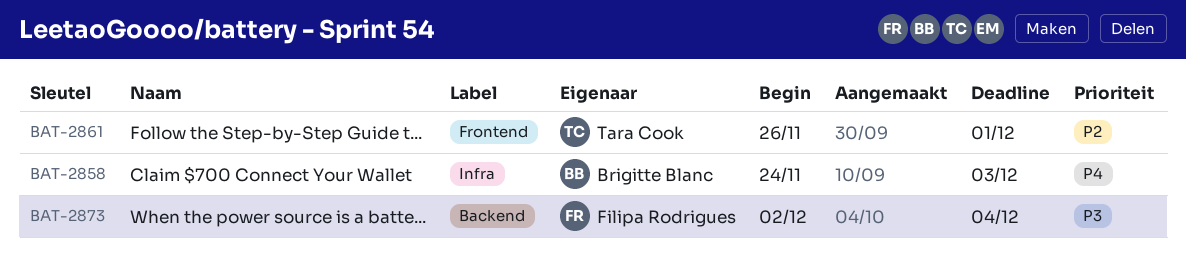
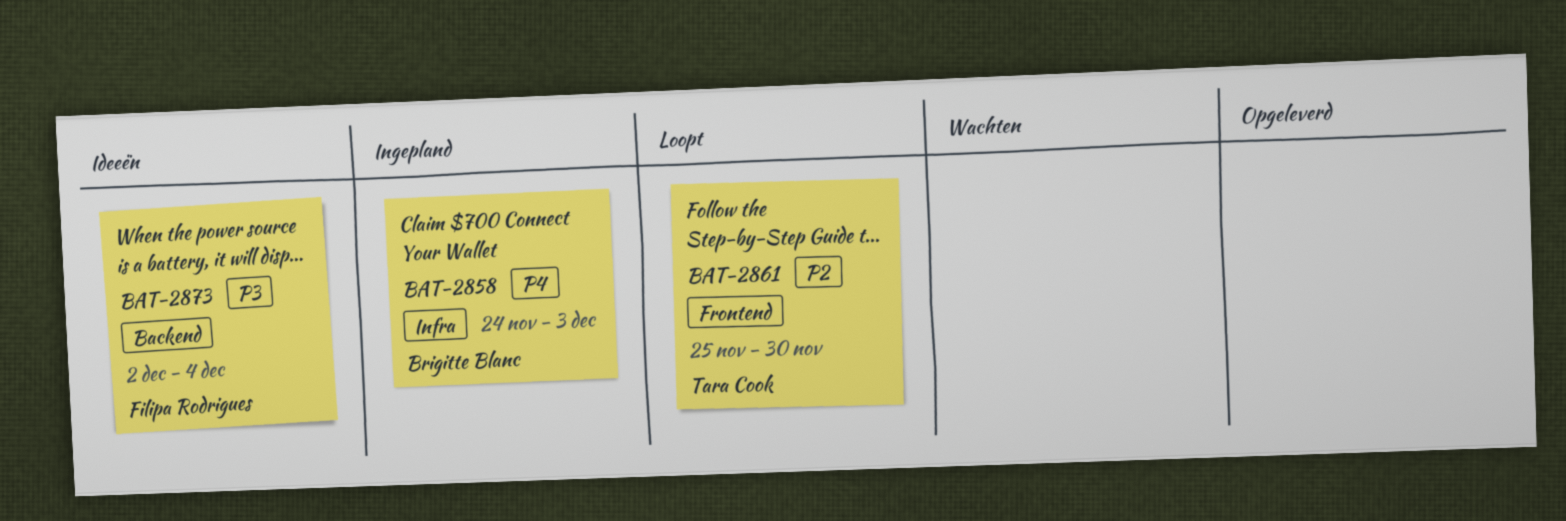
BAT-2861, start: Nov 26 -> Nov 25
BAT-2861, due: Dec 1 -> Nov 30

